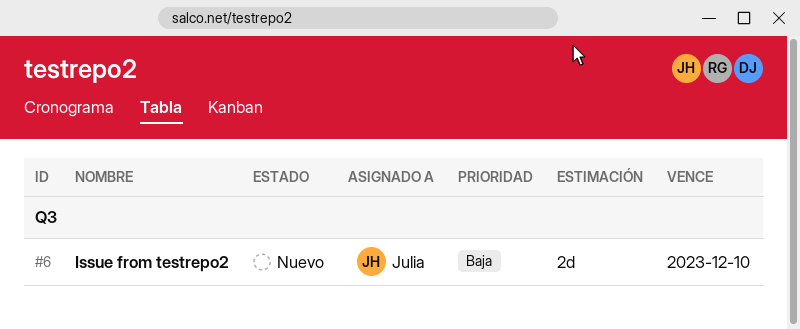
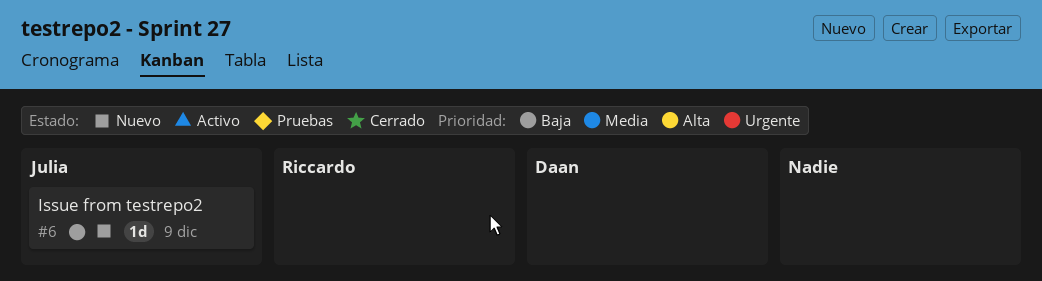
#6, estimate: 2d -> 1d
#6, due: Dec 10 -> Dec 9

